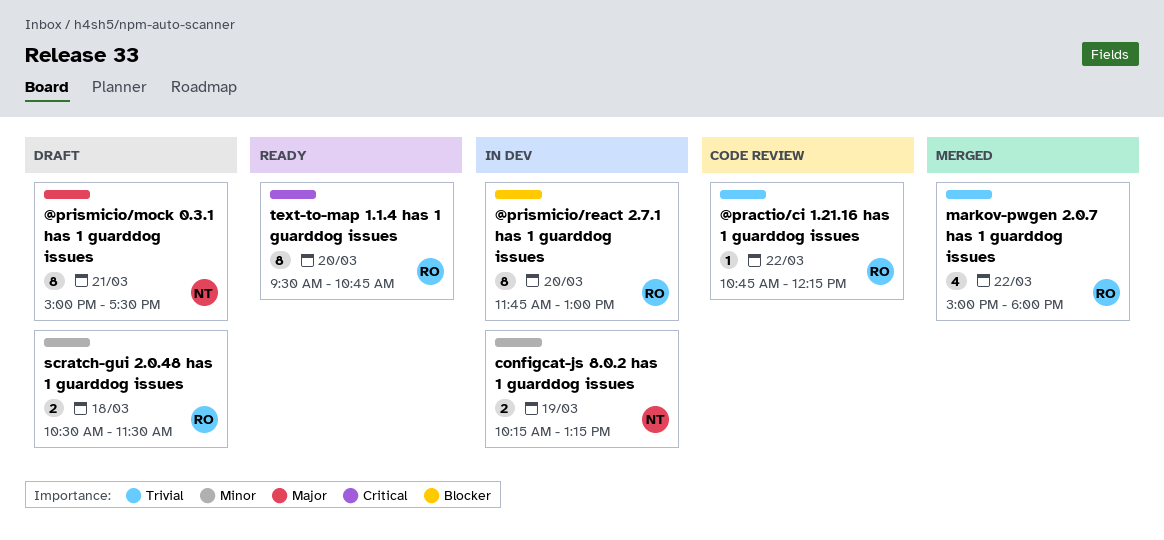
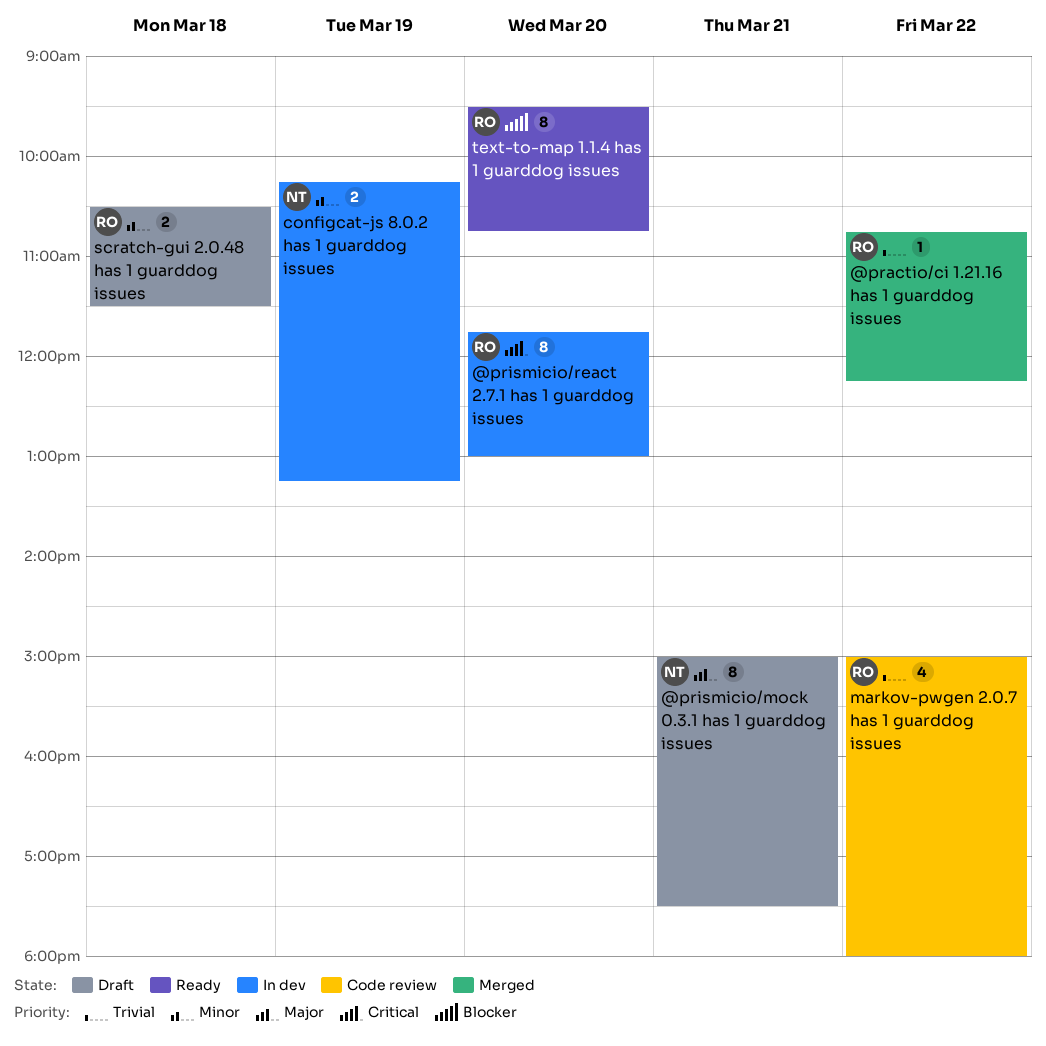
@practio/ci 1.21.16 has 1 guarddog issues, status: Code review -> Merged
@prismicio/react 2.7.1 has 1 guarddog issues, priority: Blocker -> Critical
markov-pwgen 2.0.7 has 1 guarddog issues, status: Merged -> Code review
text-to-map 1.1.4 has 1 guarddog issues, priority: Critical -> Blocker

